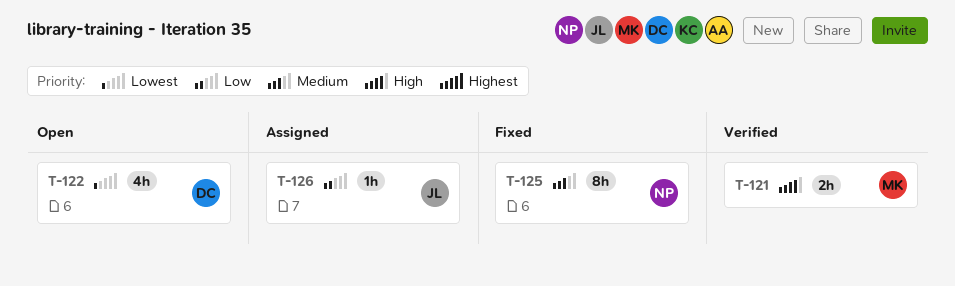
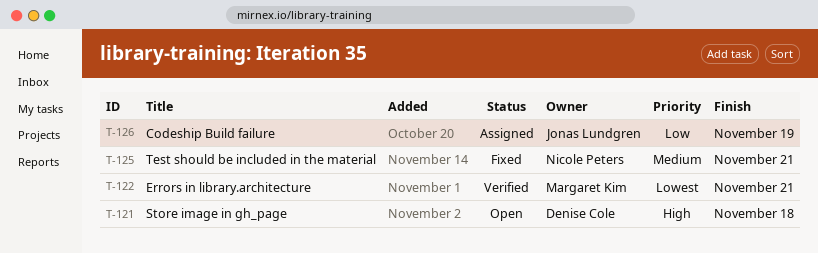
T-121, status: Verified -> Open
T-121, owner: Margaret Kim -> Denise Cole
T-122, status: Open -> Verified
T-122, owner: Denise Cole -> Margaret Kim

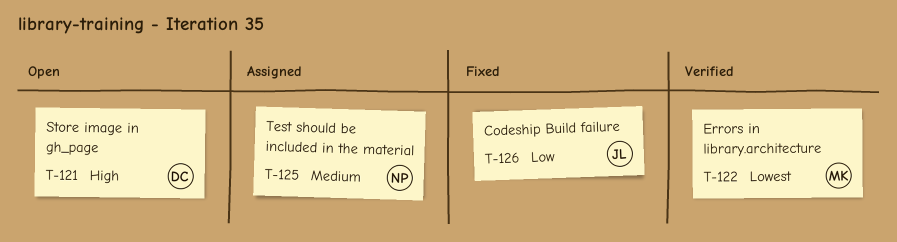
T-125, status: Fixed -> Assigned
T-126, status: Assigned -> Fixed

